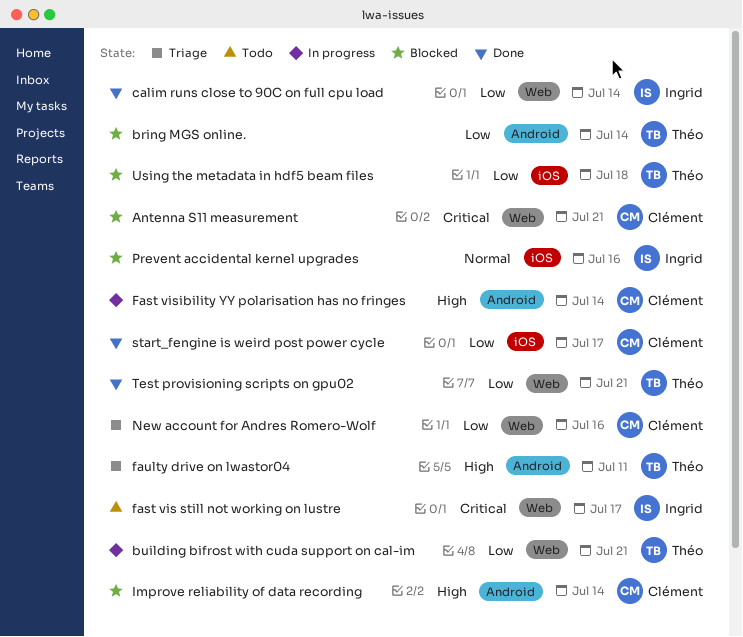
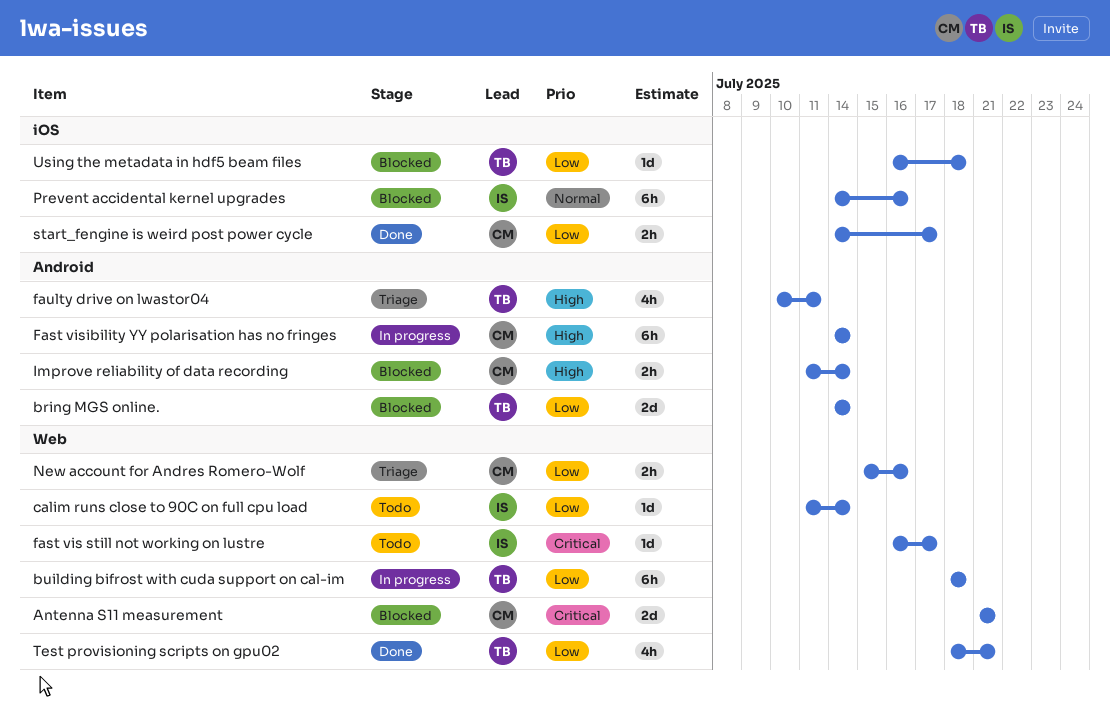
building bifrost with cuda support on cal-im, due: Jul 21 -> Jul 18
calim runs close to 90C on full cpu load, status: Done -> Todo

